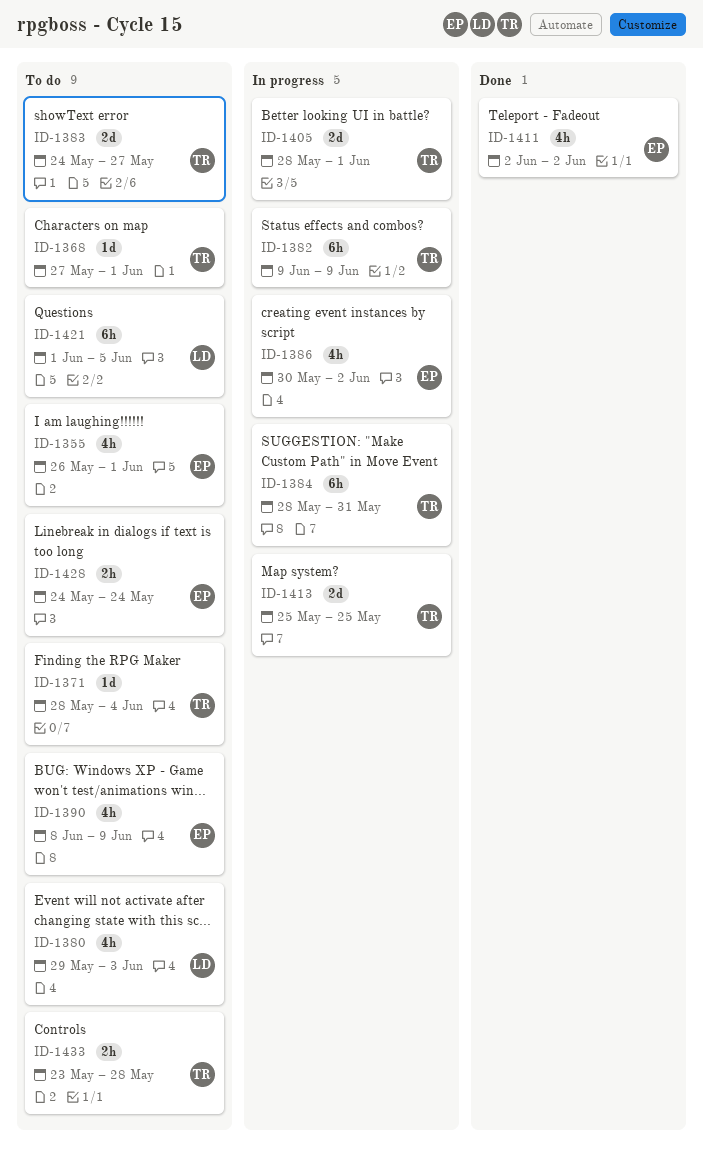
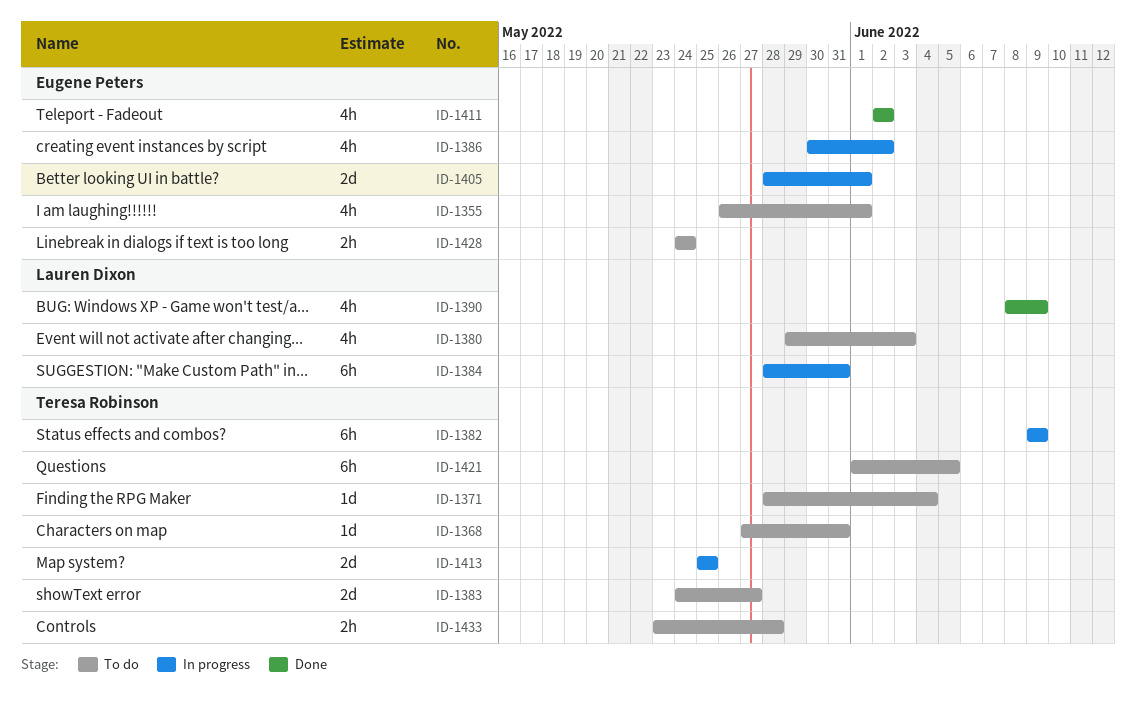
ID-1368, due: Jun 1 -> May 31
ID-1384, owner: Teresa Robinson -> Lauren Dixon
ID-1390, status: To do -> Done
ID-1390, owner: Eugene Peters -> Lauren Dixon
ID-1405, owner: Teresa Robinson -> Eugene Peters
ID-1421, owner: Lauren Dixon -> Teresa Robinson

